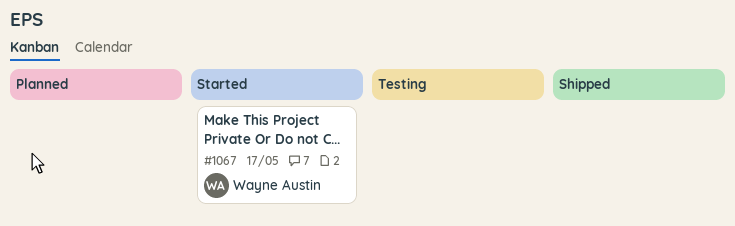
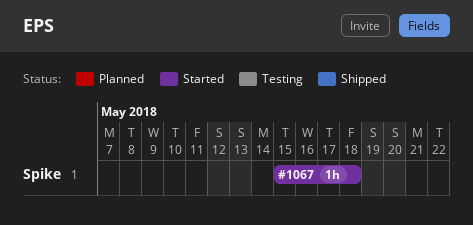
#1067, due: May 17 -> May 18

